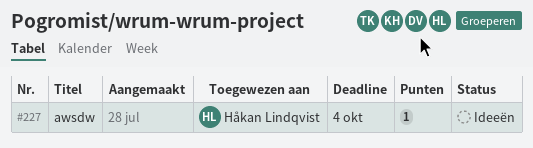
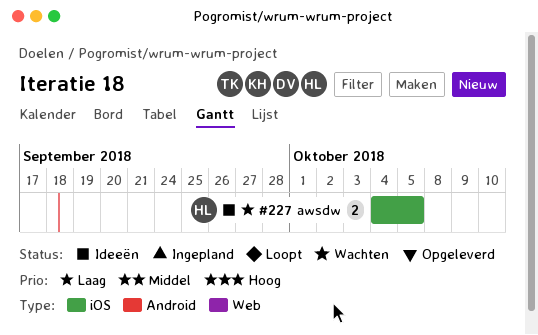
#227, estimate: 1 -> 2
#227, due: Oct 4 -> Oct 5

